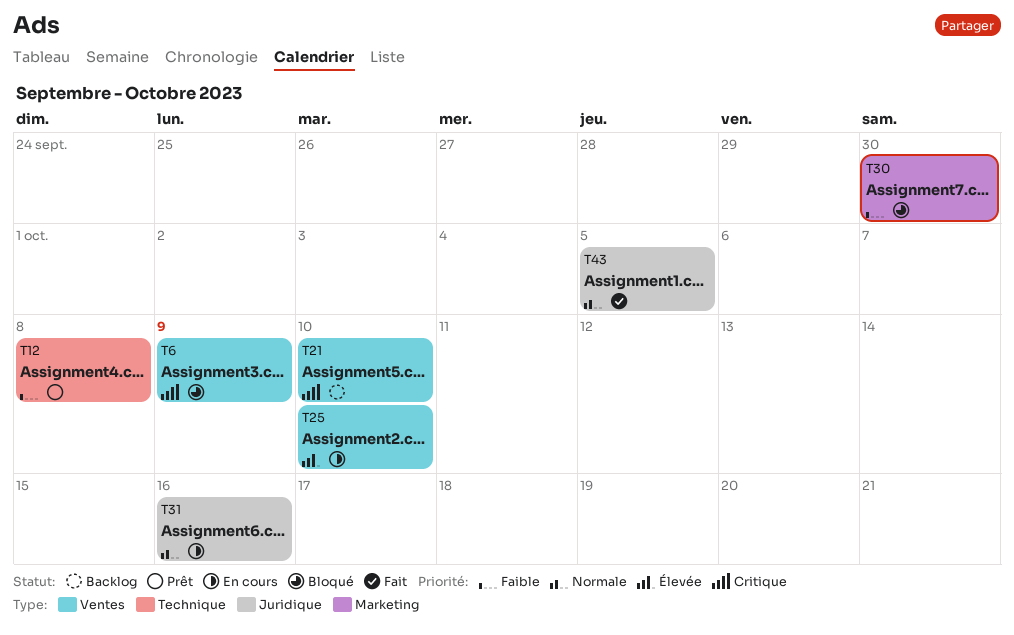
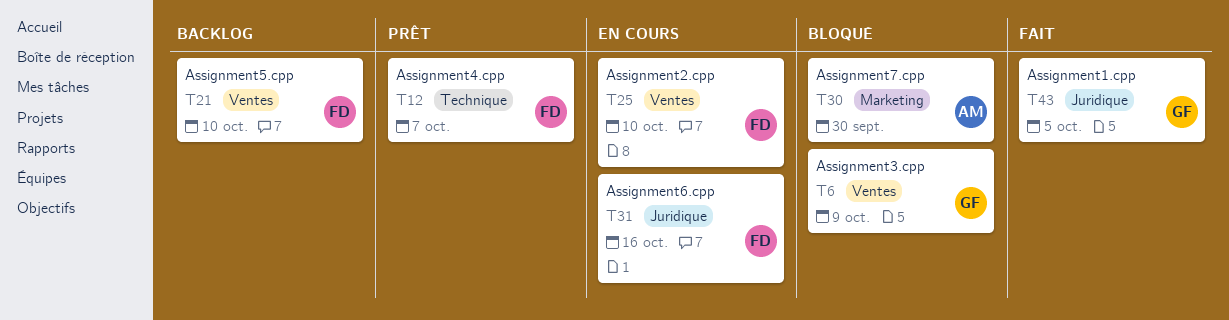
T12, due: Oct 8 -> Oct 7

